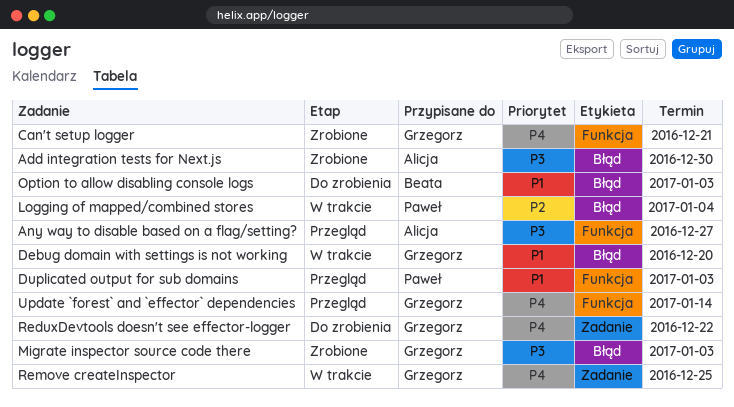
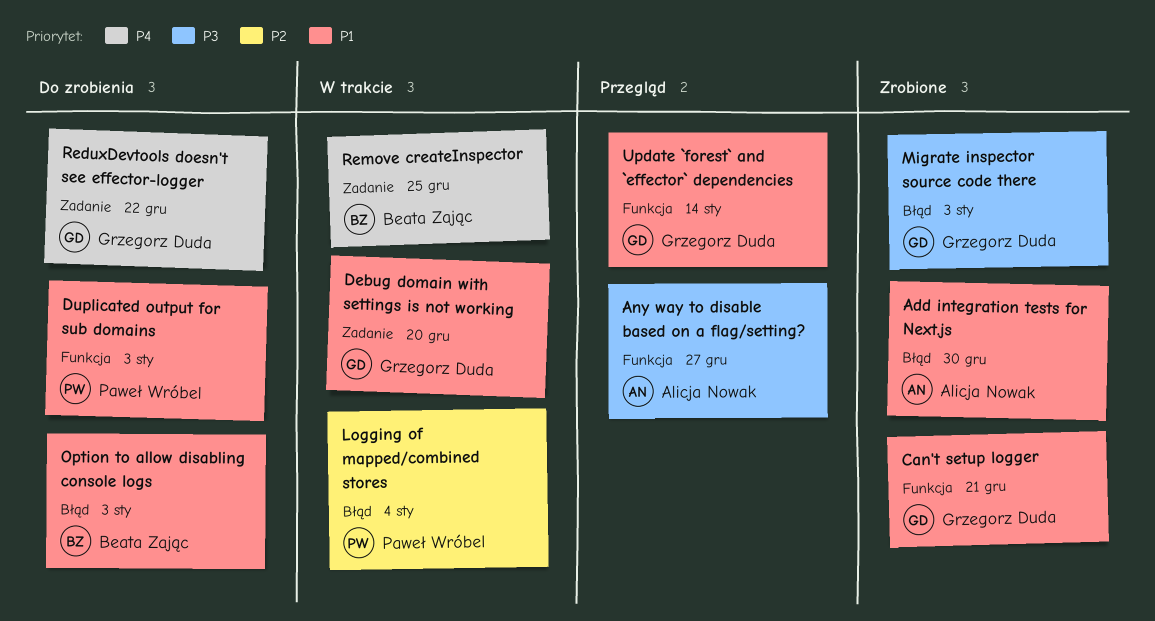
Add integration tests for Next.js, priority: P3 -> P1
Can't setup logger, priority: P4 -> P1
Debug domain with settings is not working, label: Błąd -> Zadanie
Duplicated output for sub domains, status: Przegląd -> Do zrobienia
Remove createInspector, owner: Grzegorz Duda -> Beata Zając
Update `forest` and `effector` dependencies, priority: P4 -> P1

